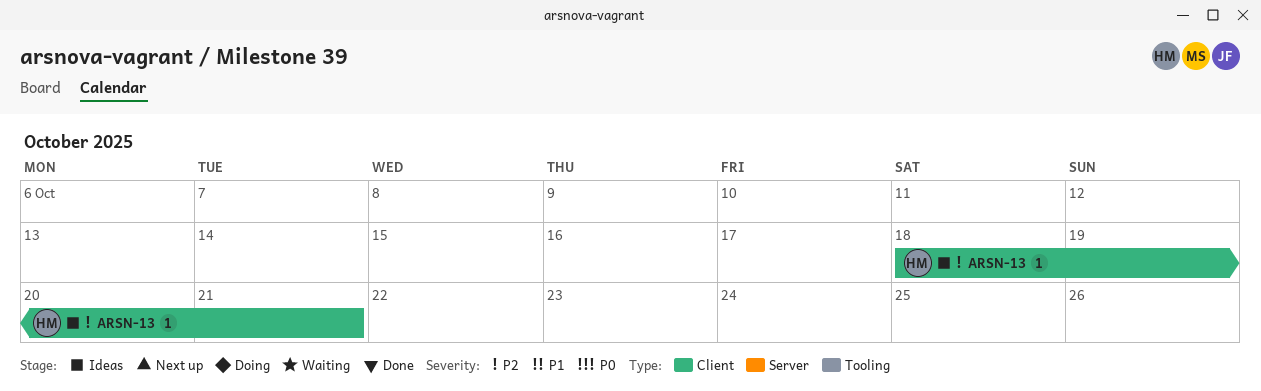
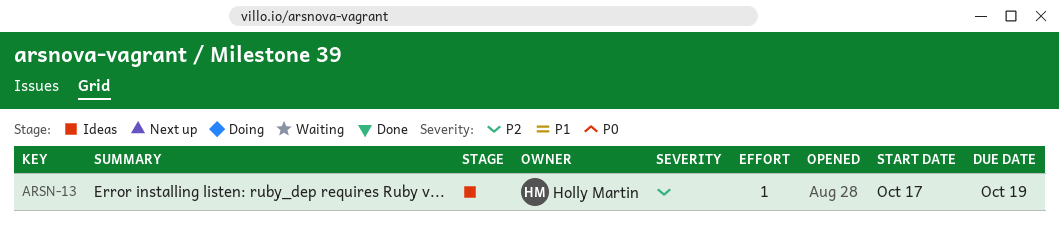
ARSN-13, start: Oct 18 -> Oct 17
ARSN-13, due: Oct 21 -> Oct 19

